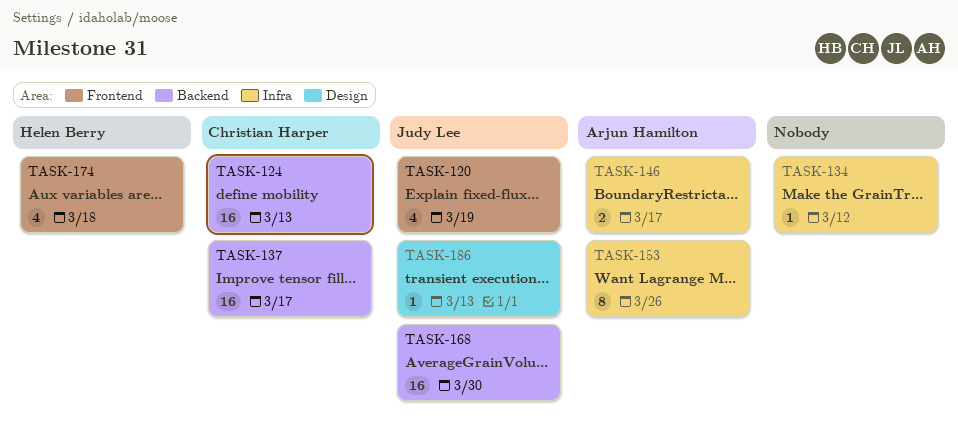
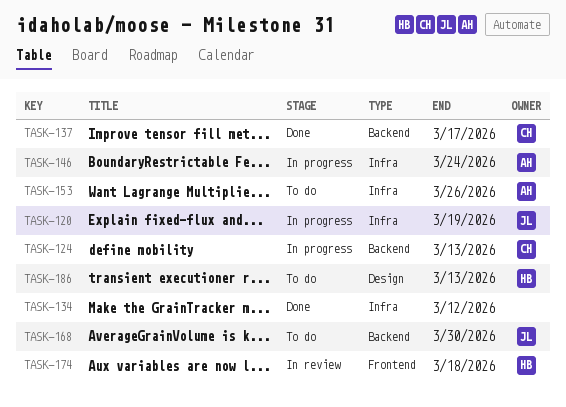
TASK-120, label: Frontend -> Infra
TASK-146, due: Mar 17 -> Mar 24
TASK-186, owner: Judy Lee -> Helen Berry

